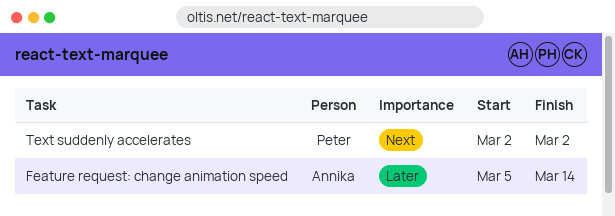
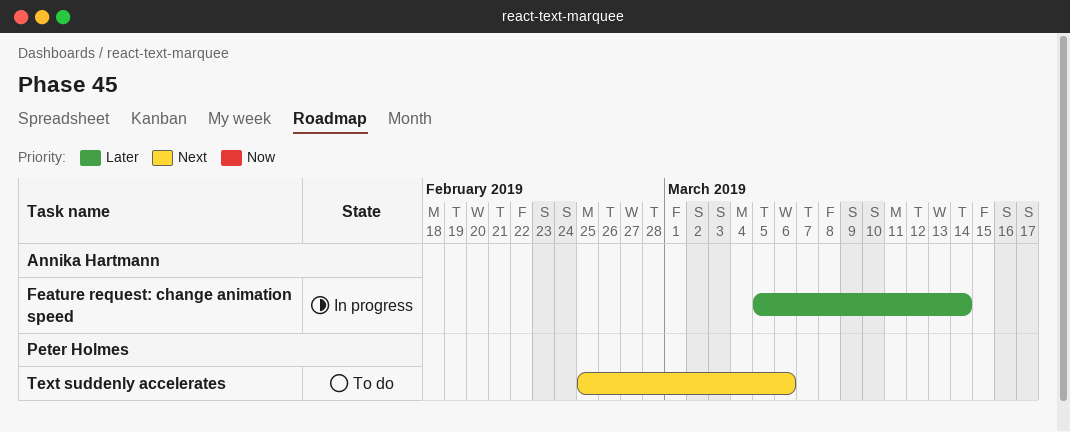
Text suddenly accelerates, start: Mar 2 -> Feb 25
Text suddenly accelerates, due: Mar 2 -> Mar 6

